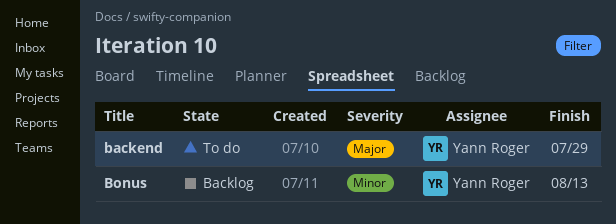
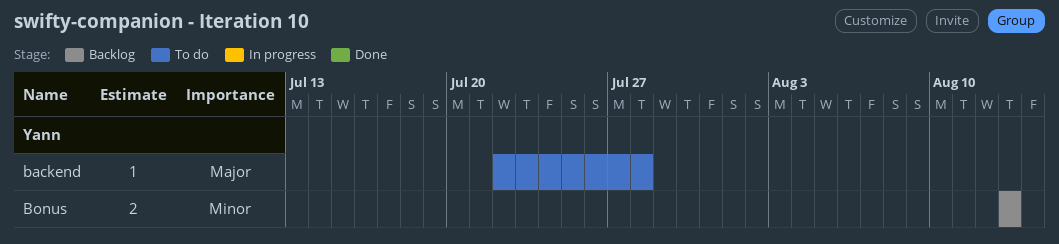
backend, due: Jul 29 -> Jul 28

